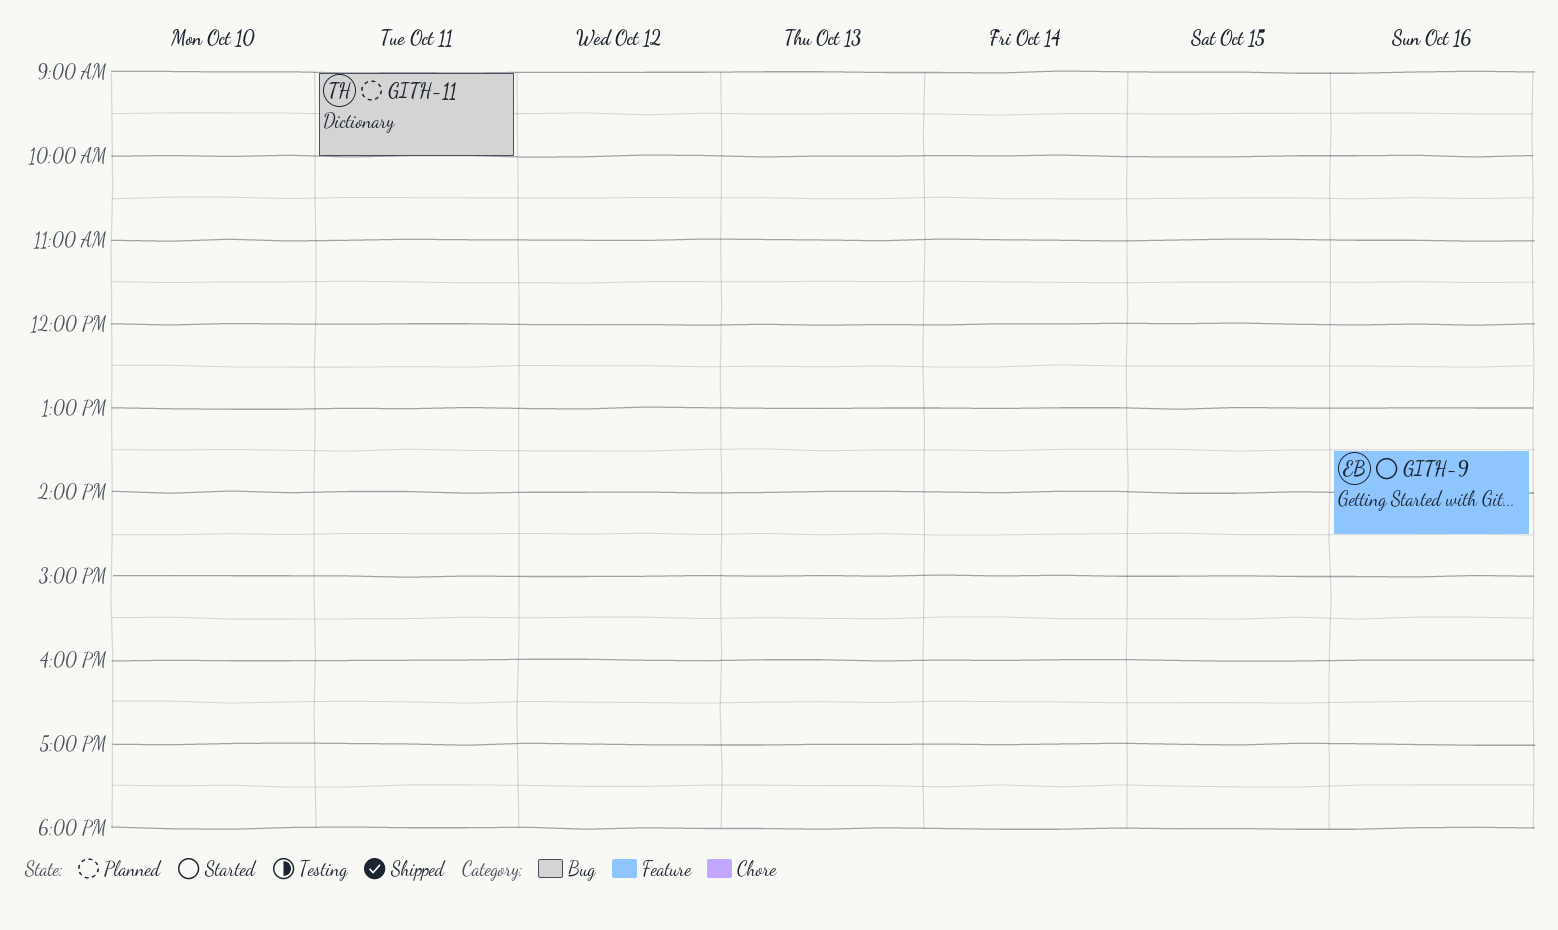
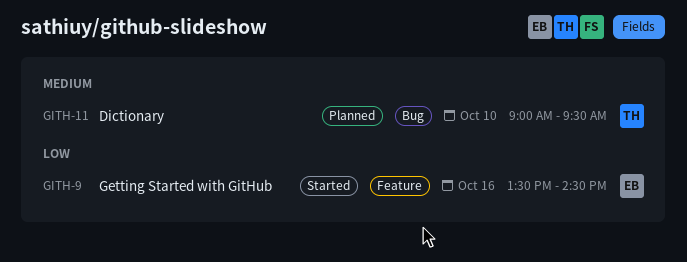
GITH-11, day: Oct 11 -> Oct 10
GITH-11, ends: 10:00 -> 09:30

